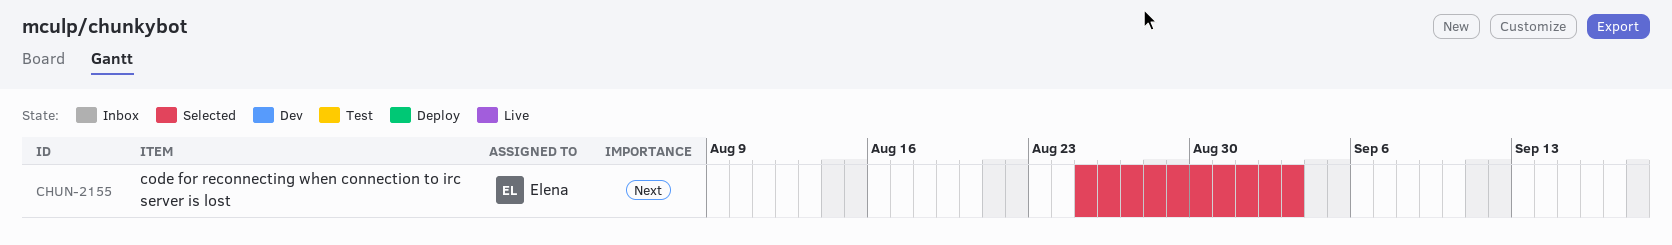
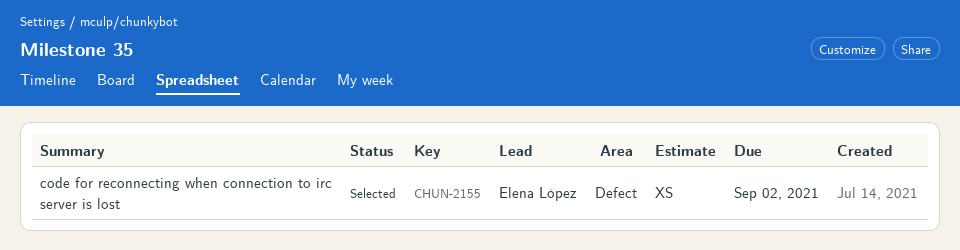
CHUN-2155, due: Sep 3 -> Sep 2

